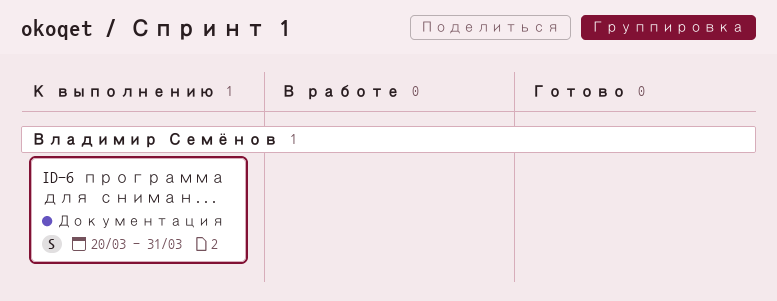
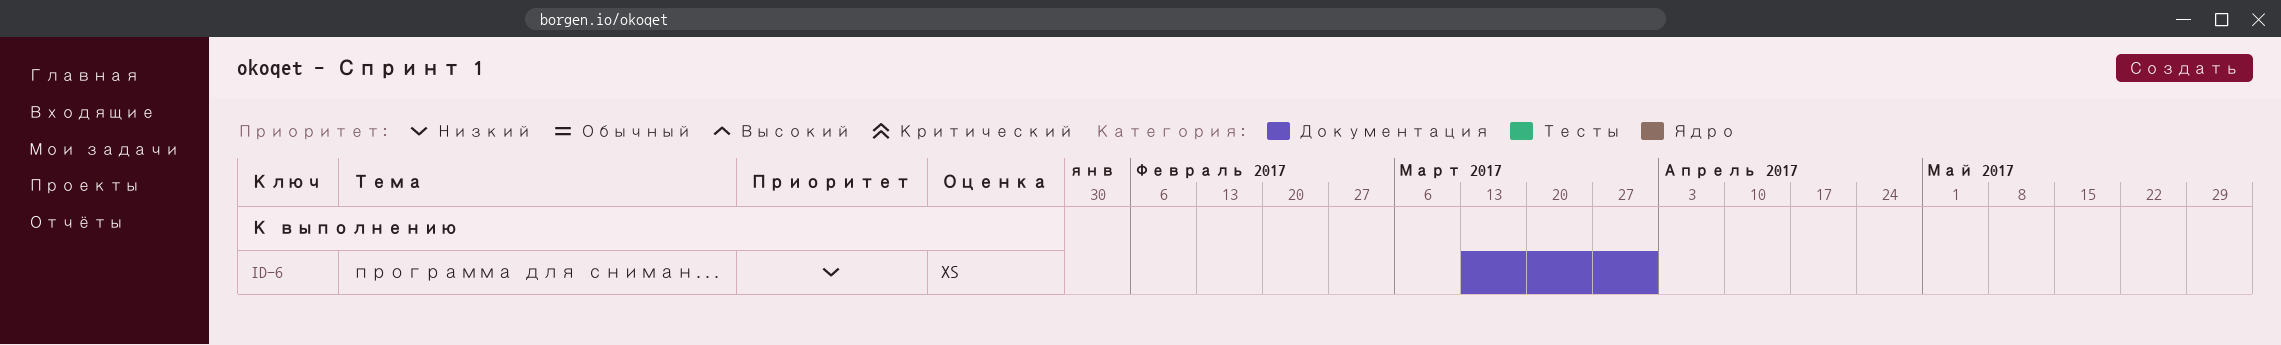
ID-6, estimate: S -> XS
ID-6, start: Mar 20 -> Mar 13

